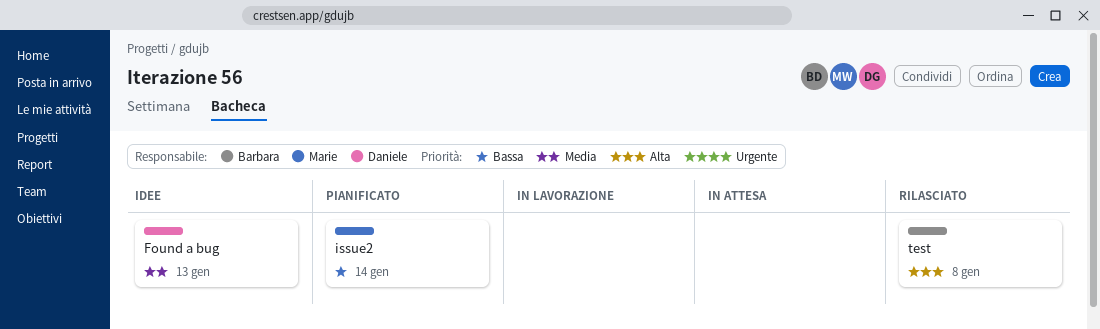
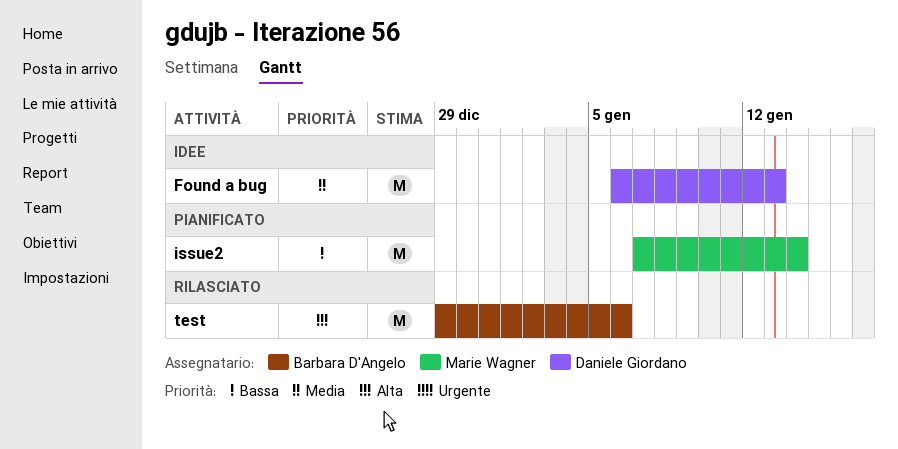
test, due: Jan 8 -> Jan 6

